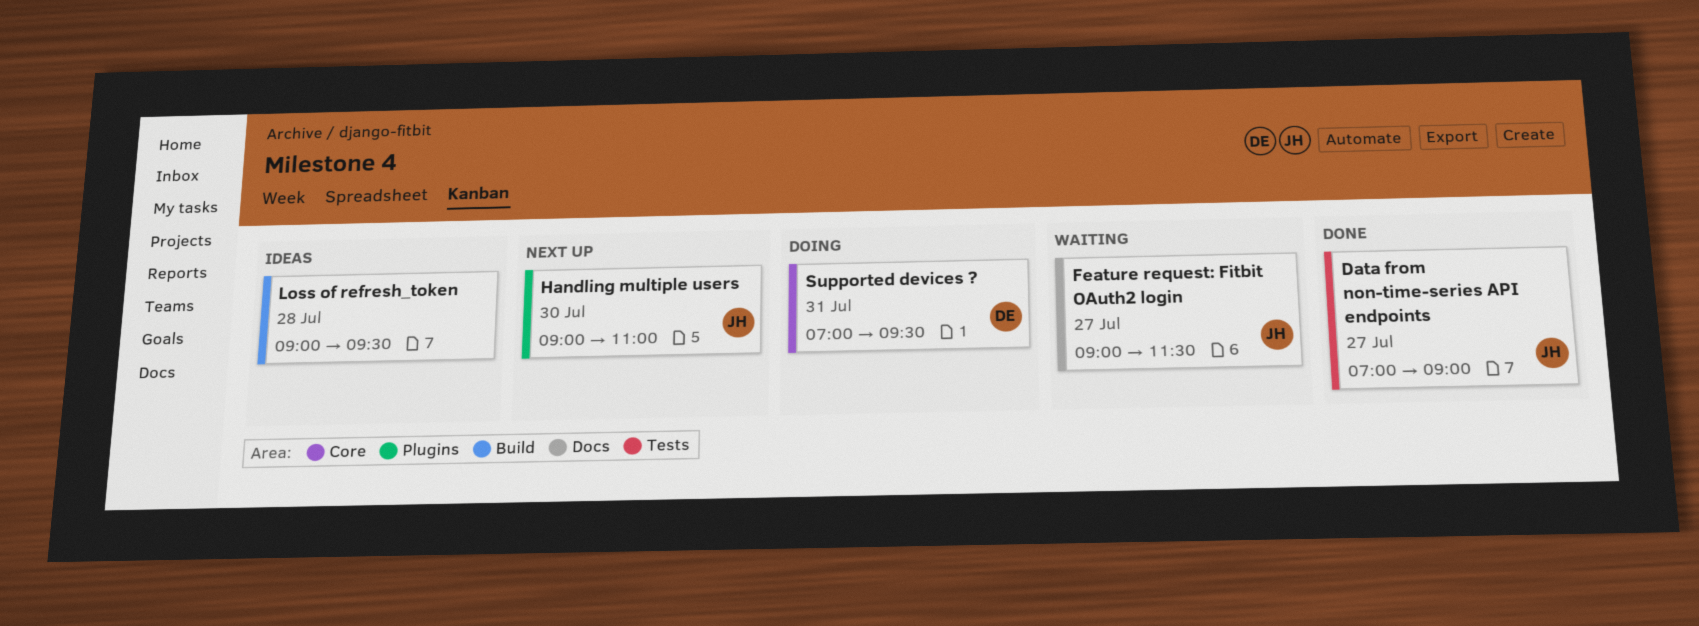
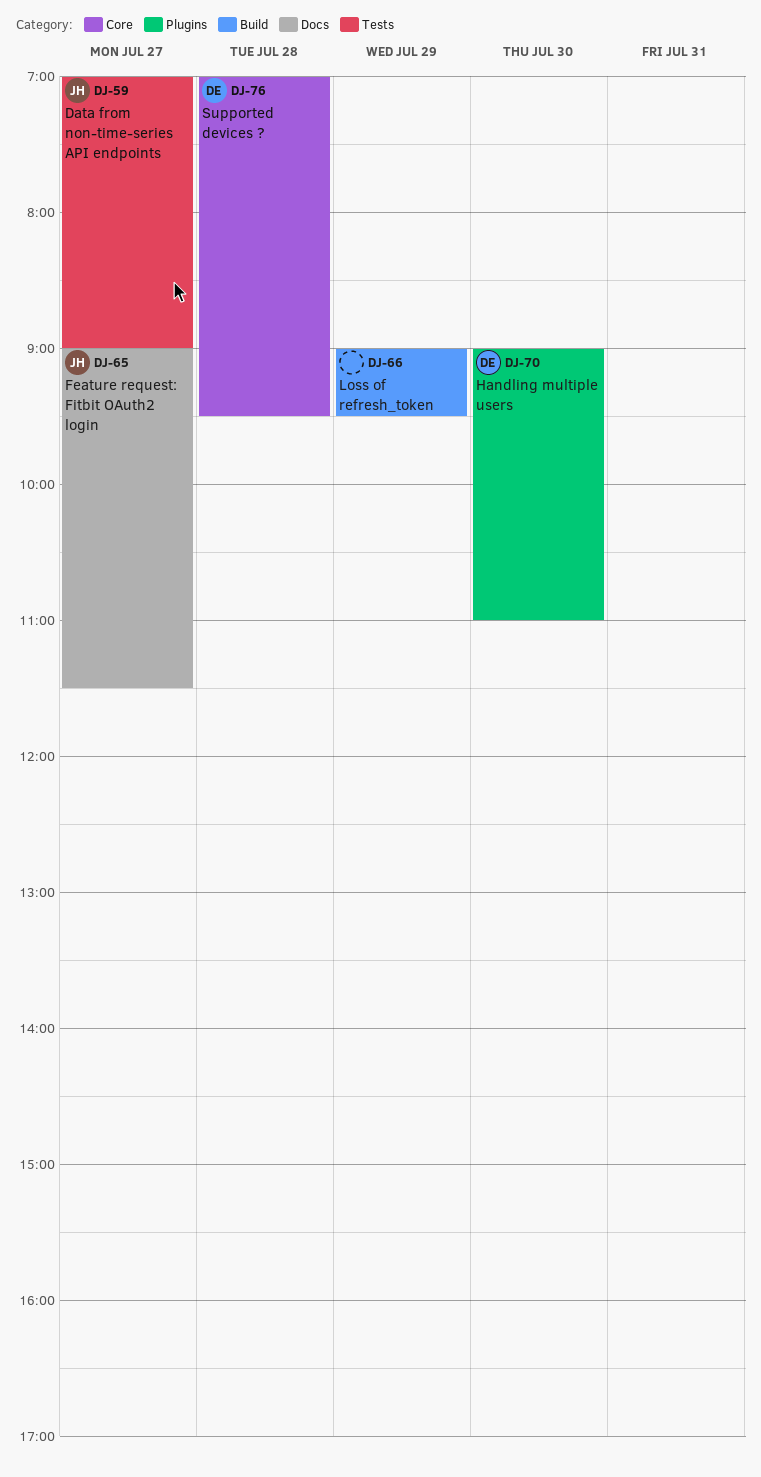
Handling multiple users, owner: JH -> DE
Loss of refresh_token, day: Jul 28 -> Jul 29
Supported devices ?, day: Jul 31 -> Jul 28

